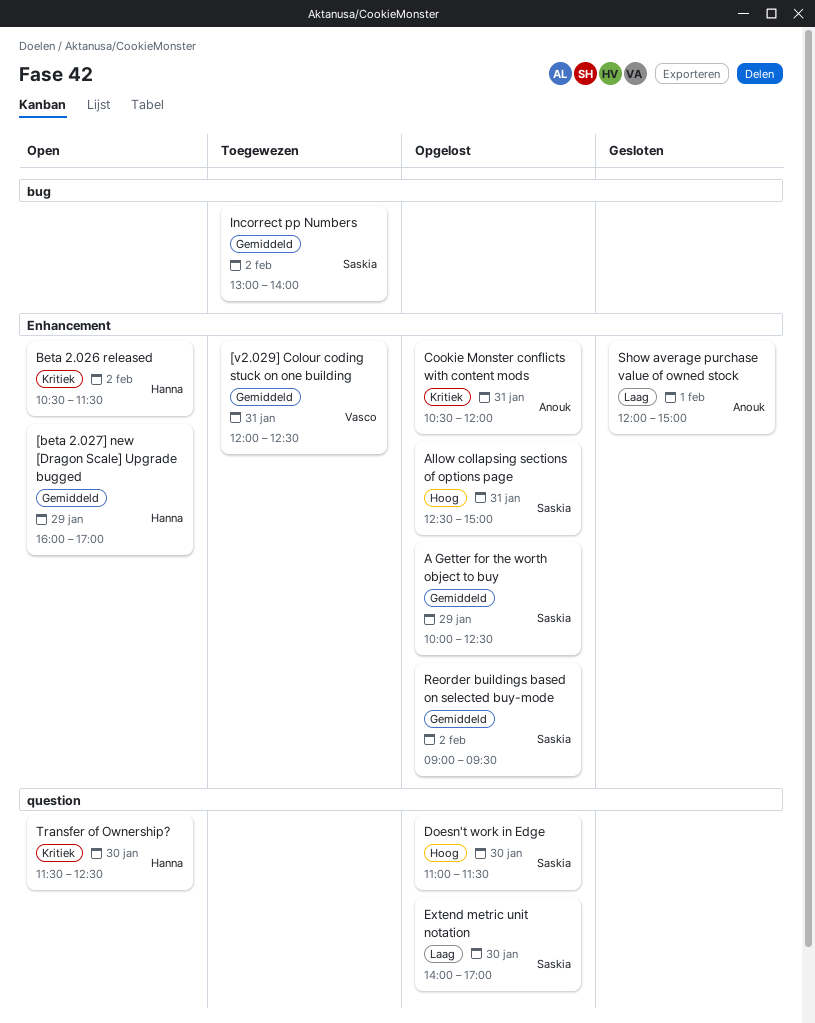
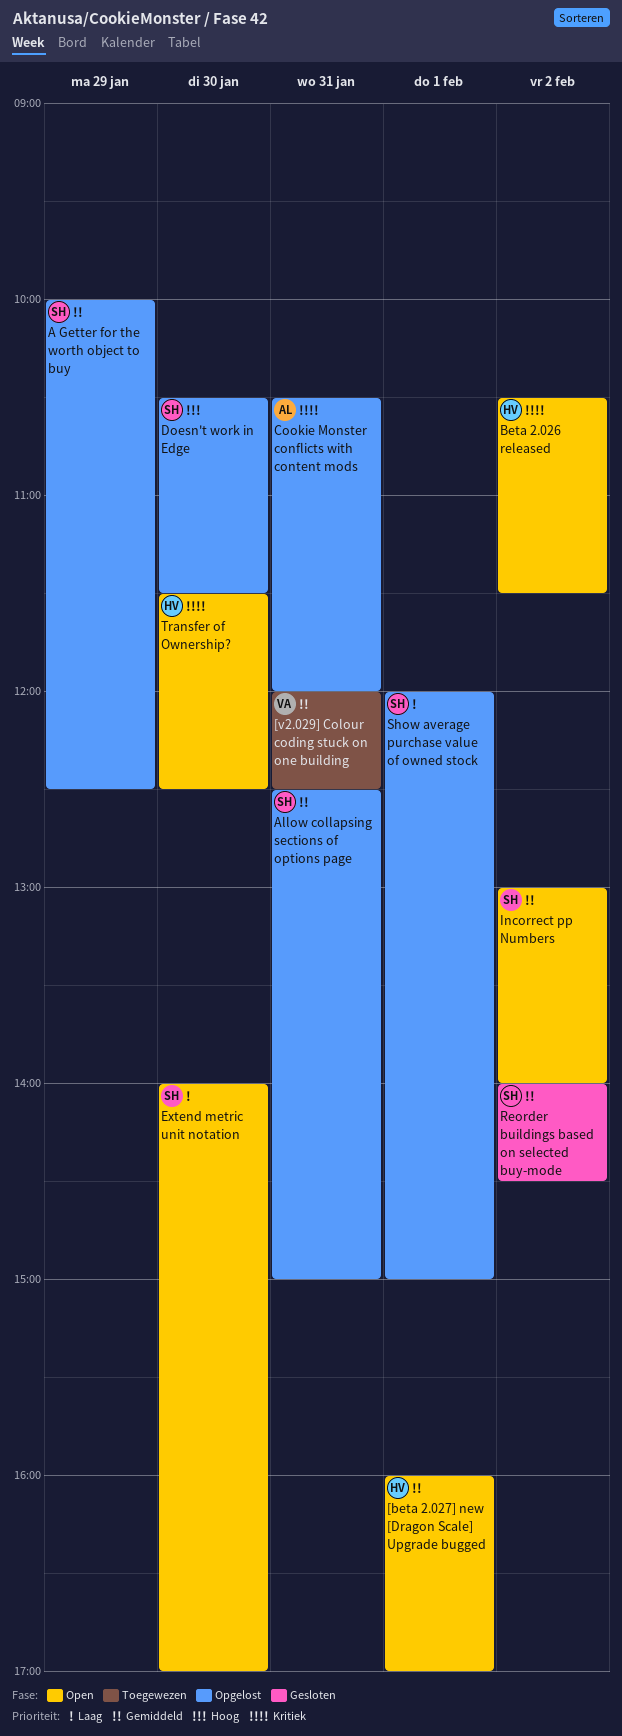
[beta 2.027] new [Dragon Scale] Upgrade bugged, day: Jan 29 -> Feb 1
Allow collapsing sections of options page, priority: Hoog -> Gemiddeld
Doesn't work in Edge, begins: 11:00 -> 10:30
Extend metric unit notation, status: Opgelost -> Open
Incorrect pp Numbers, status: Toegewezen -> Open
Reorder buildings based on selected buy-mode, status: Opgelost -> Gesloten
Reorder buildings based on selected buy-mode, begins: 09:00 -> 14:00
Reorder buildings based on selected buy-mode, ends: 09:30 -> 14:30
Show average purchase value of owned stock, status: Gesloten -> Opgelost
Show average purchase value of owned stock, owner: Anouk -> Saskia

